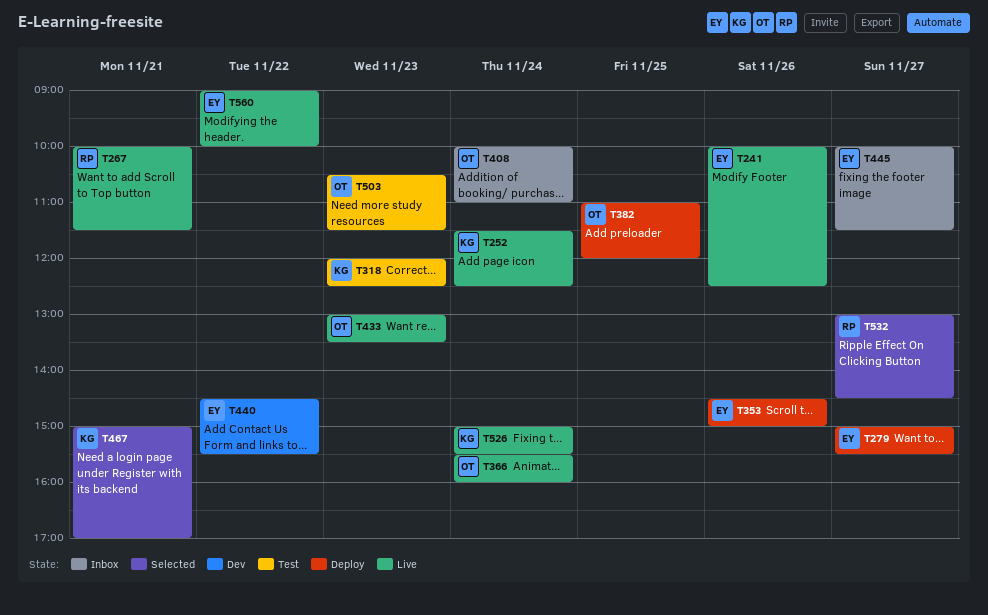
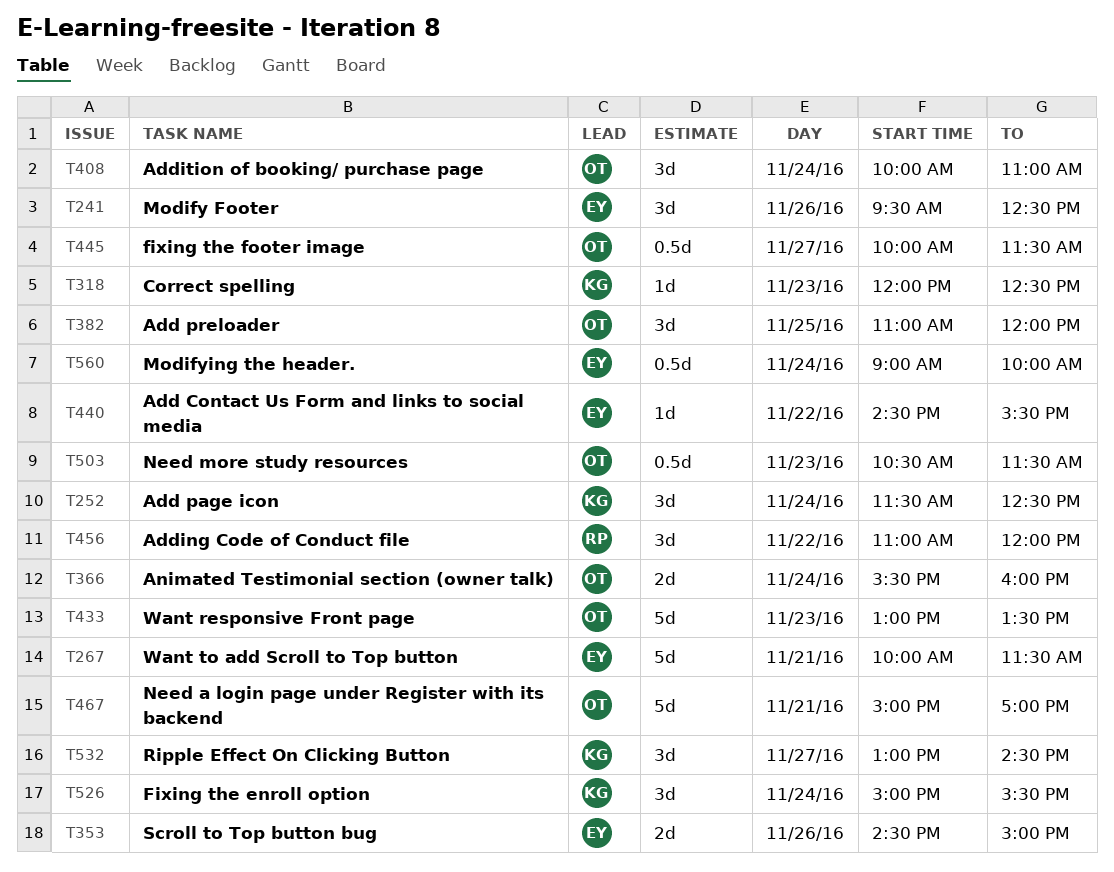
T241, begins: 10:00 -> 09:30
T267, owner: RP -> EY
T279: present -> none
T445, owner: EY -> OT
T456: none -> present
T467, owner: KG -> OT
T532, owner: RP -> KG
T560, day: Nov 22 -> Nov 24

